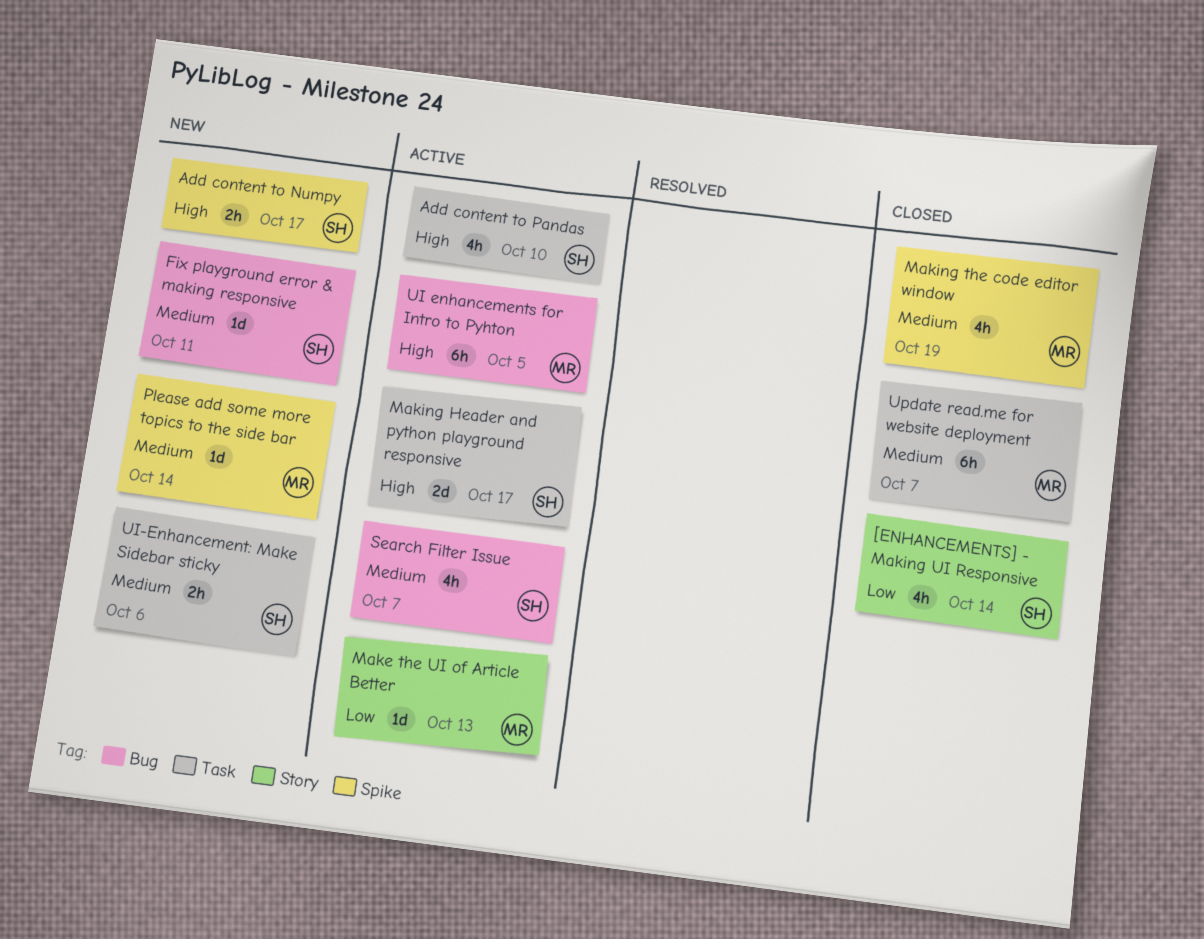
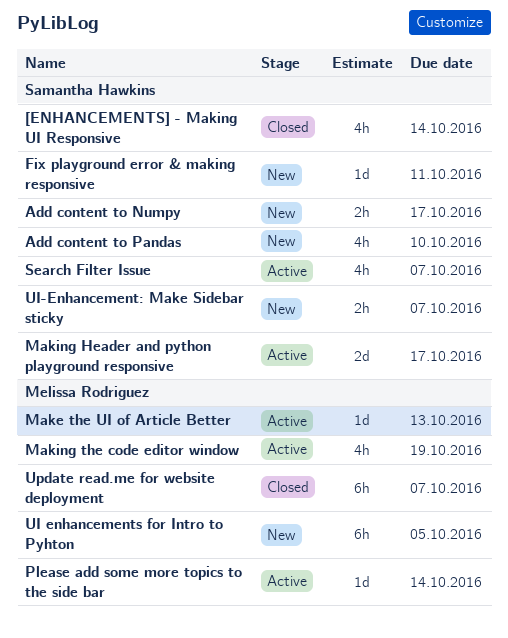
Add content to Pandas, status: Active -> New
Making the code editor window, status: Closed -> Active
Please add some more topics to the side bar, status: New -> Active
UI enhancements for Intro to Pyhton, status: Active -> New
UI-Enhancement: Make Sidebar sticky, due: Oct 6 -> Oct 7

